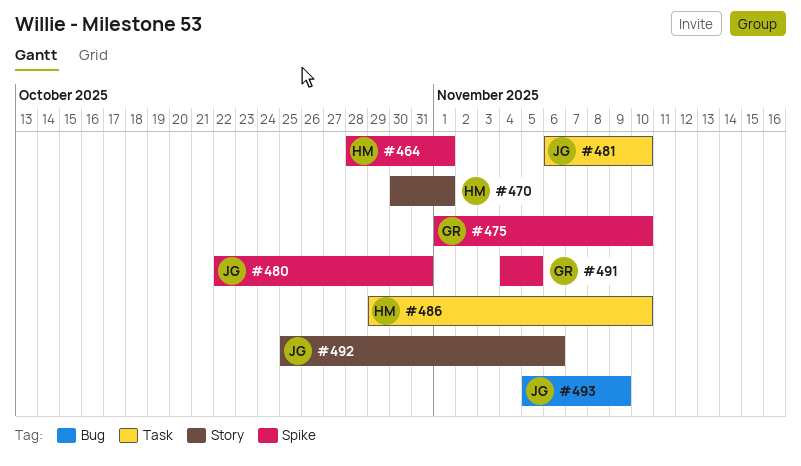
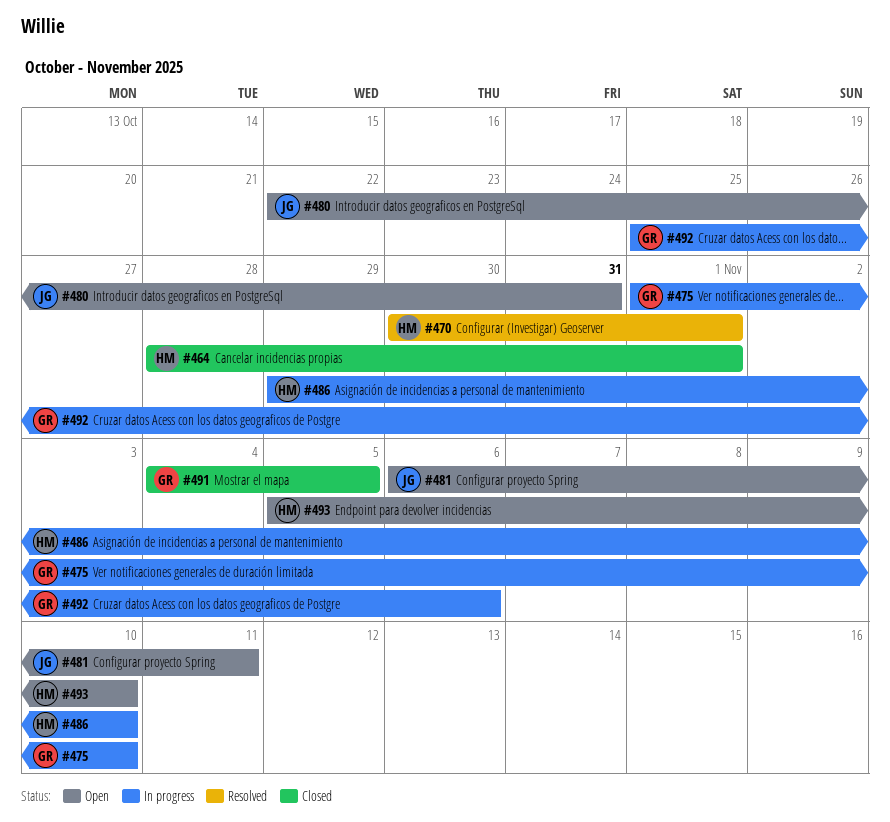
#481, due: Nov 10 -> Nov 11
#492, owner: JG -> GR
#493, owner: JG -> HM
#493, due: Nov 9 -> Nov 10

